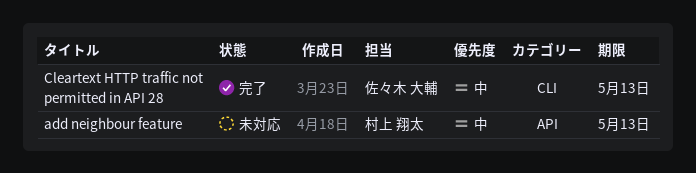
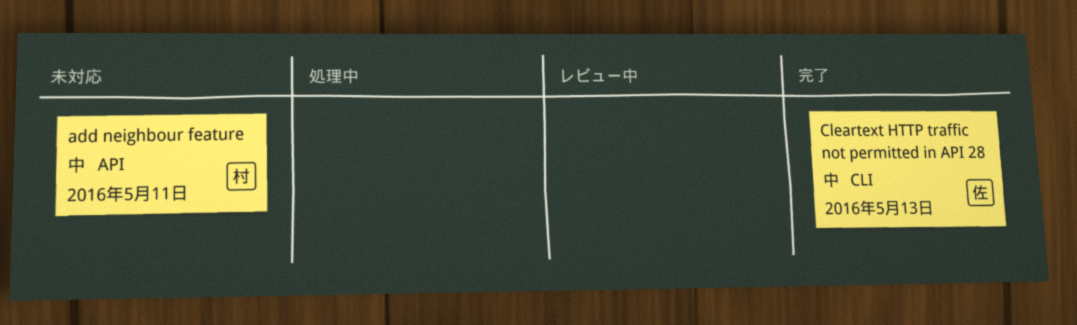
add neighbour feature, due: May 13 -> May 11

